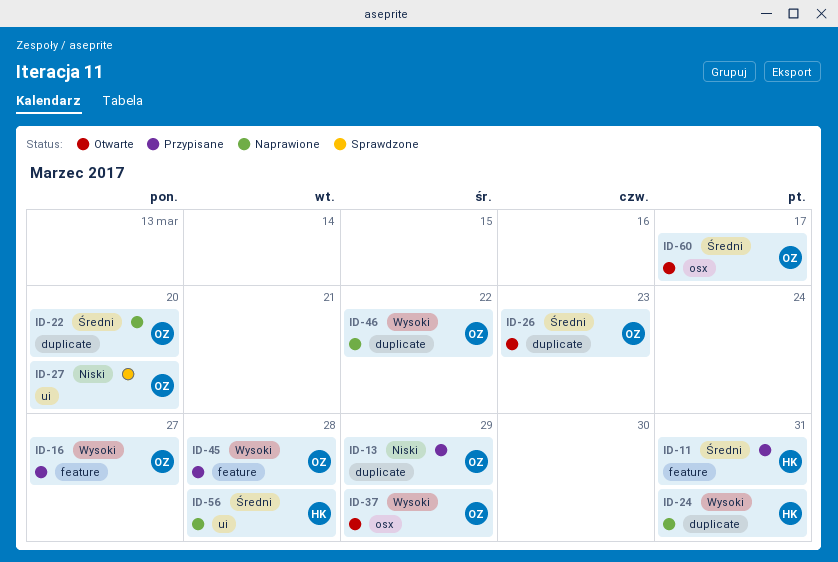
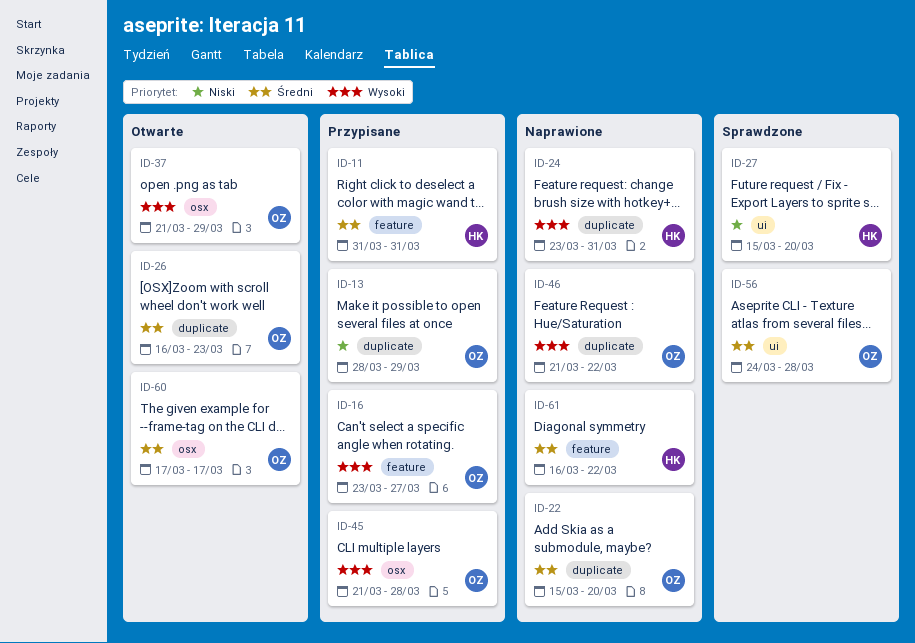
ID-27, owner: OZ -> HK
ID-45, label: feature -> osx
ID-56, status: Naprawione -> Sprawdzone
ID-56, owner: HK -> OZ
ID-61: none -> present

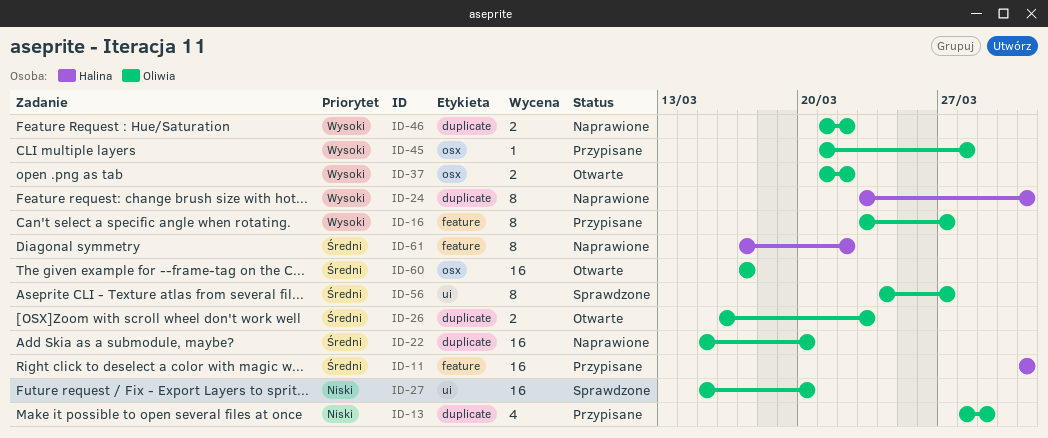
ID-27, owner: Halina -> Oliwia
ID-37, due: Mar 29 -> Mar 22
ID-56, due: Mar 28 -> Mar 27
ID-61, start: Mar 16 -> Mar 17

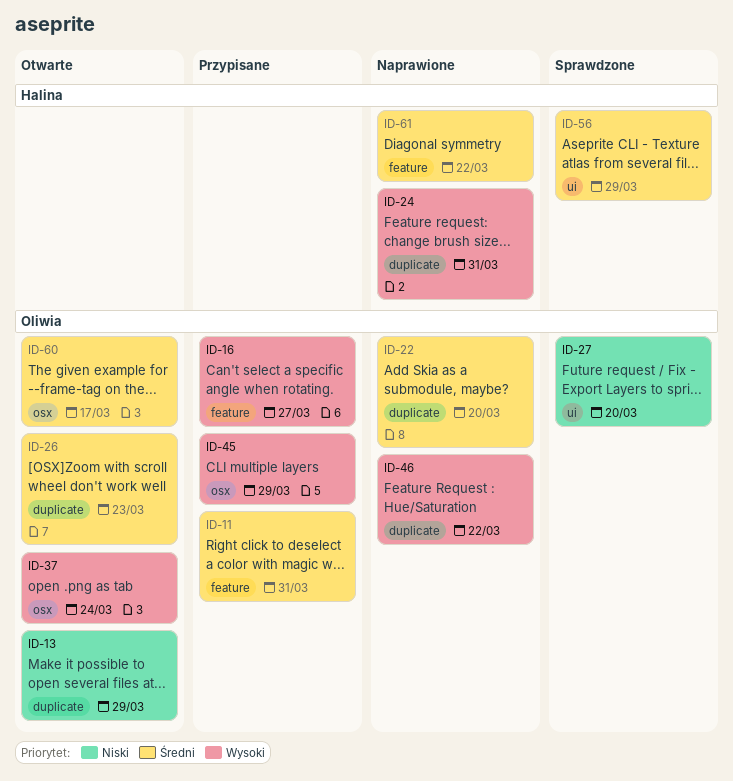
ID-11, owner: Halina -> Oliwia
ID-13, status: Przypisane -> Otwarte
ID-37, due: Mar 22 -> Mar 24
ID-45, due: Mar 28 -> Mar 29
ID-56, owner: Oliwia -> Halina
ID-56, due: Mar 27 -> Mar 29

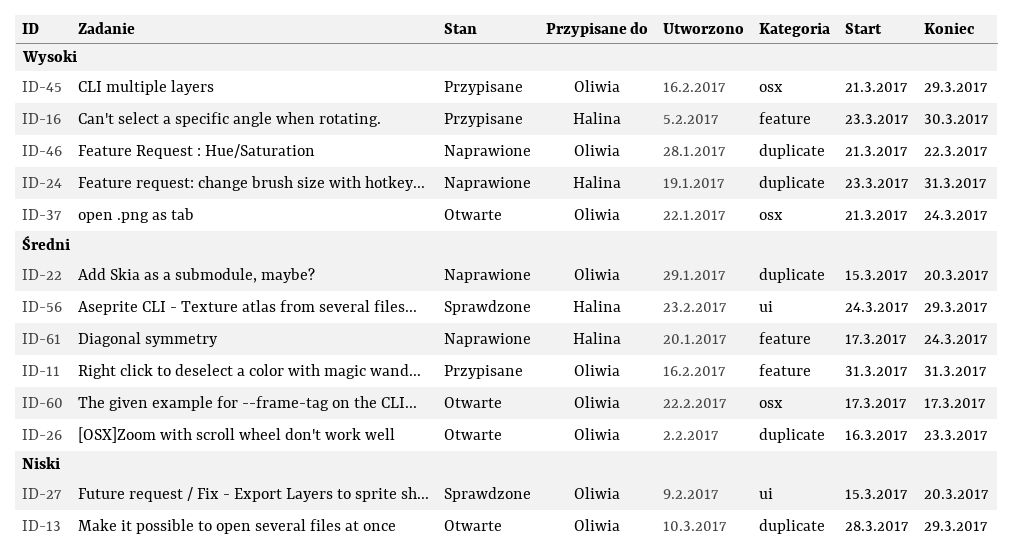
ID-16, owner: Oliwia -> Halina
ID-16, due: Mar 27 -> Mar 30
ID-61, due: Mar 22 -> Mar 24

